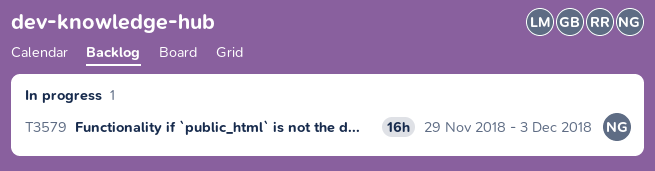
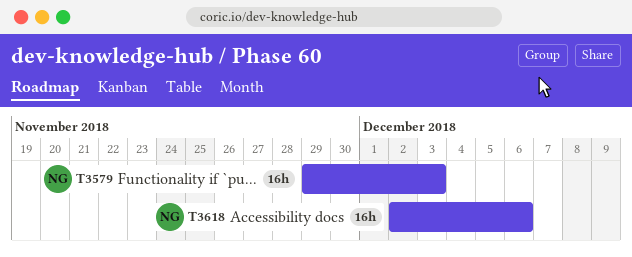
T3618: none -> present

